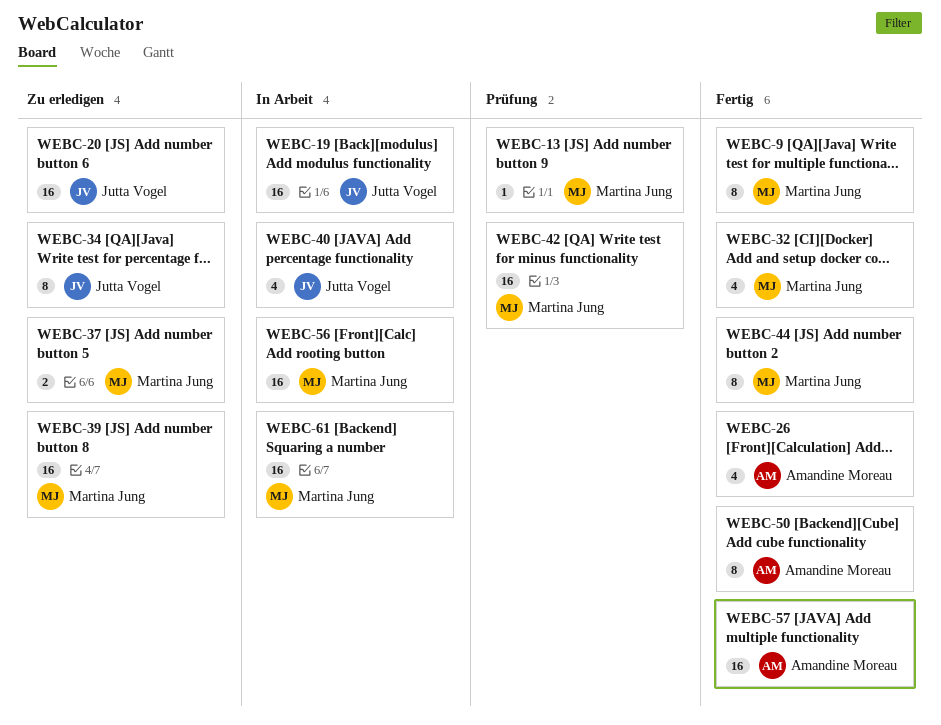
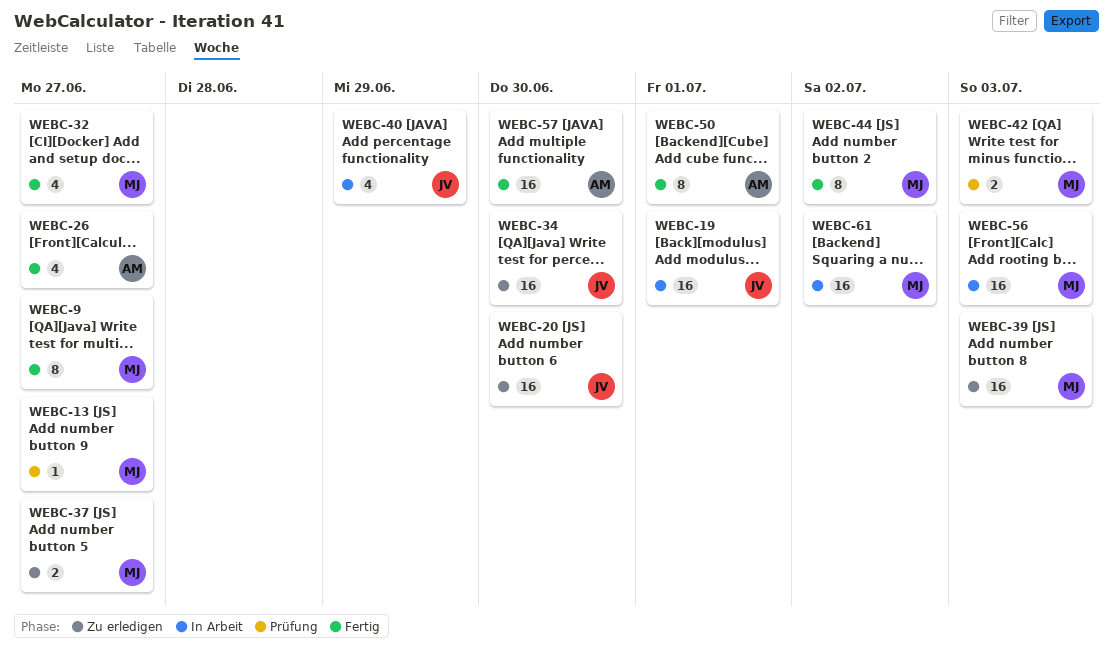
WEBC-34, estimate: 8 -> 16
WEBC-42, estimate: 16 -> 2

